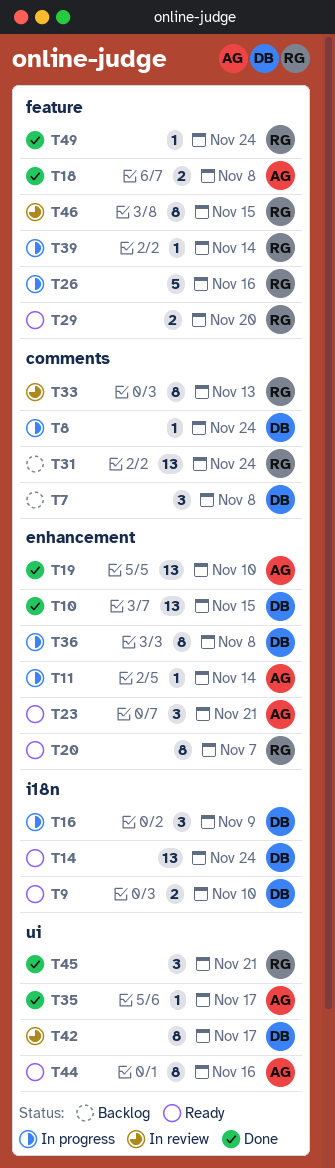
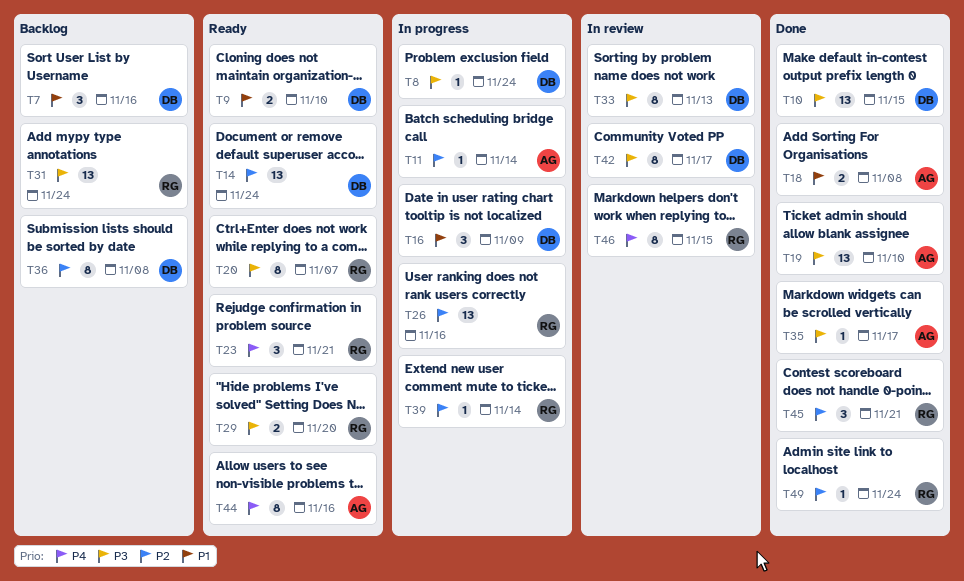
T7, due: Nov 8 -> Nov 16
T23, owner: AG -> RG
T26, estimate: 5 -> 13
T33, owner: RG -> DB
T36, status: In progress -> Backlog

